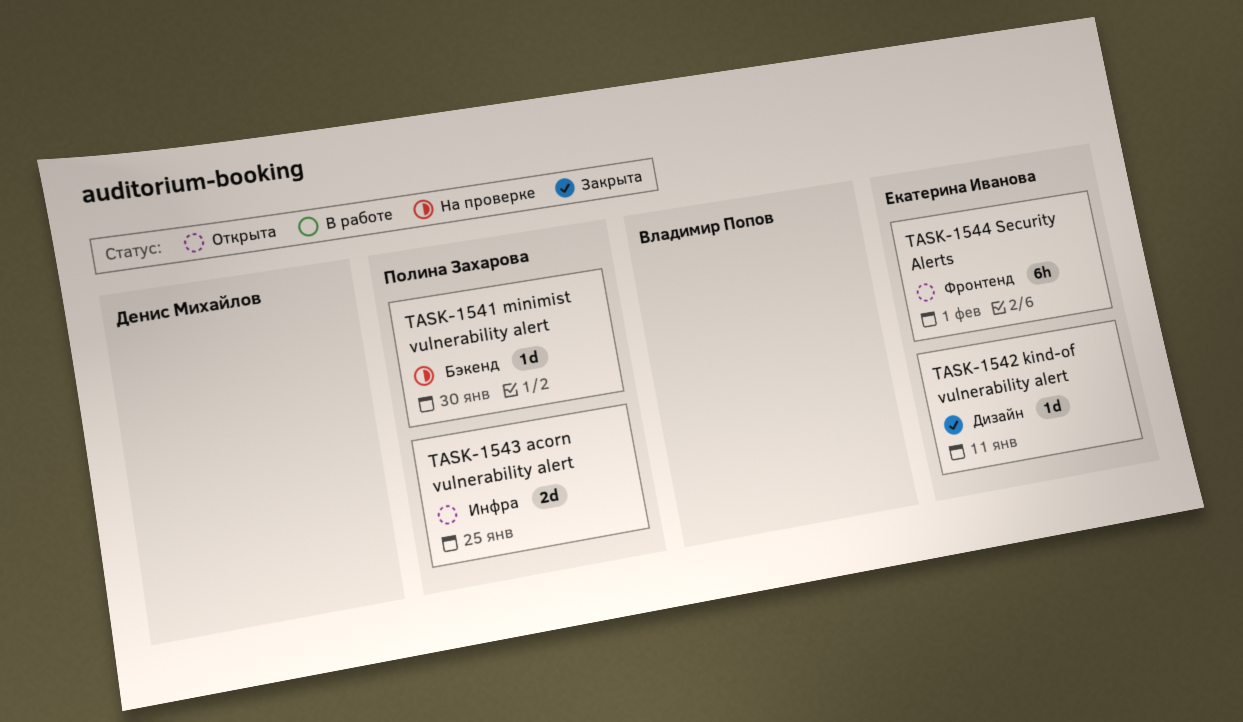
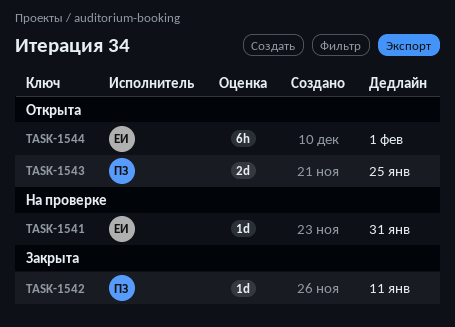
TASK-1541, owner: Полина Захарова -> Екатерина Иванова
TASK-1541, due: Jan 30 -> Jan 31
TASK-1542, owner: Екатерина Иванова -> Полина Захарова

